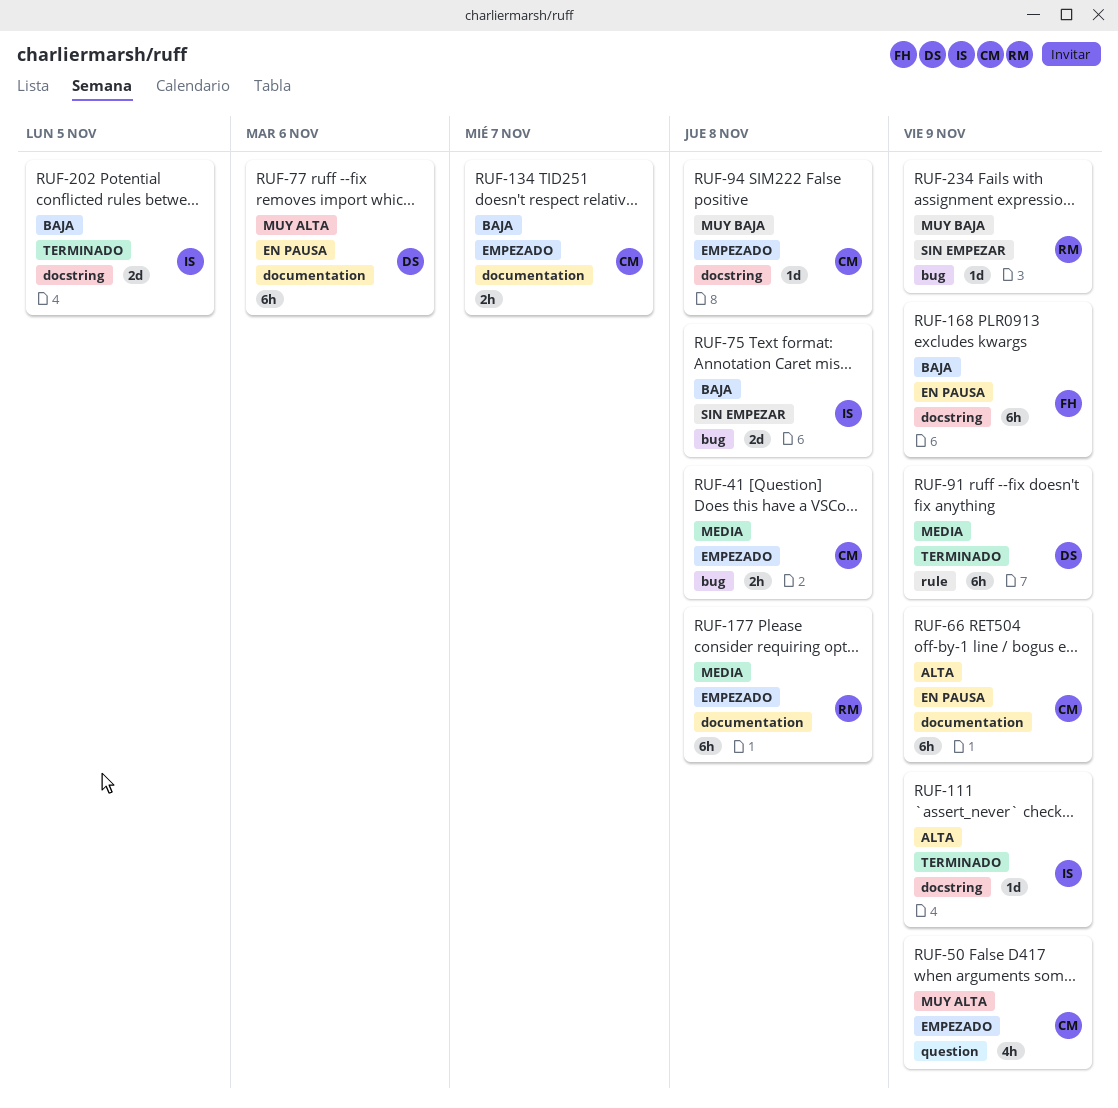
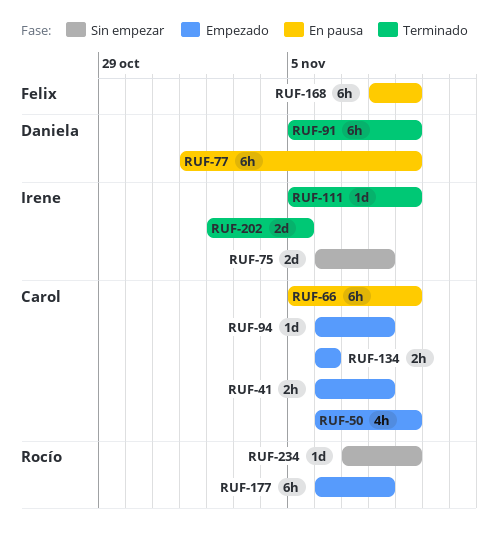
RUF-77, due: Nov 6 -> Nov 9
RUF-134, due: Nov 7 -> Nov 6

